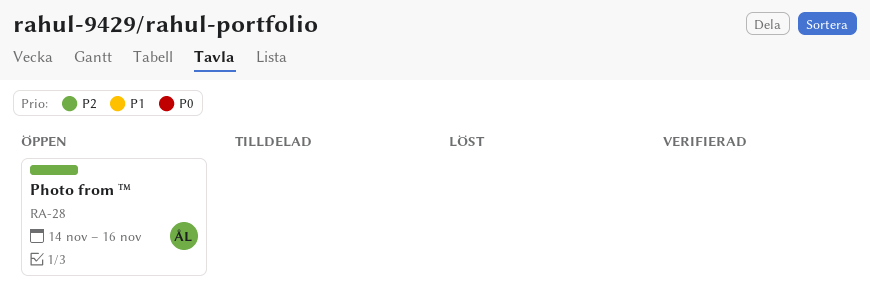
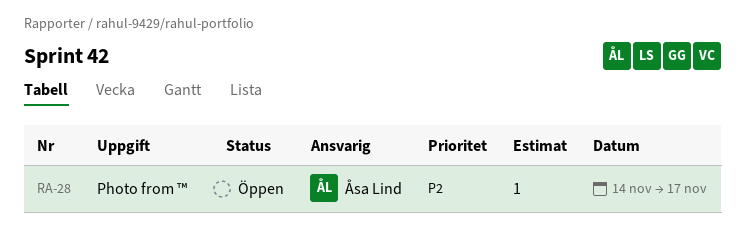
RA-28, due: Nov 16 -> Nov 17

